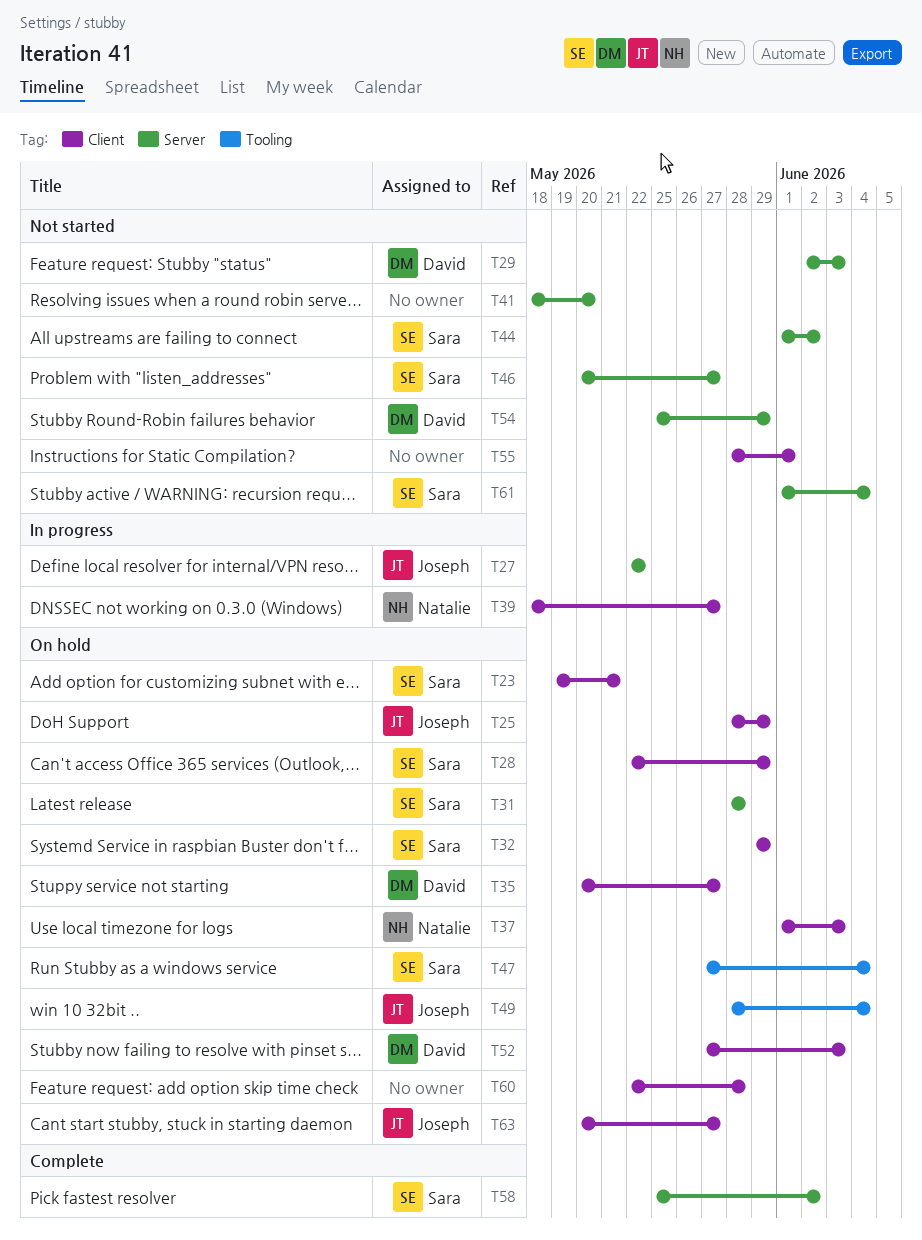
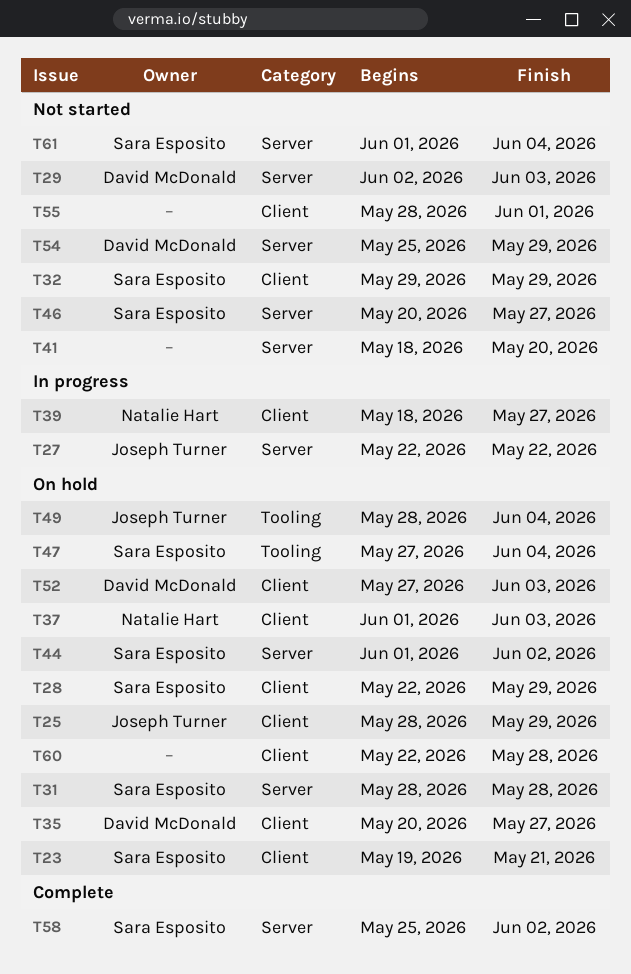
T32, status: On hold -> Not started
T44, status: Not started -> On hold
T63: present -> none

